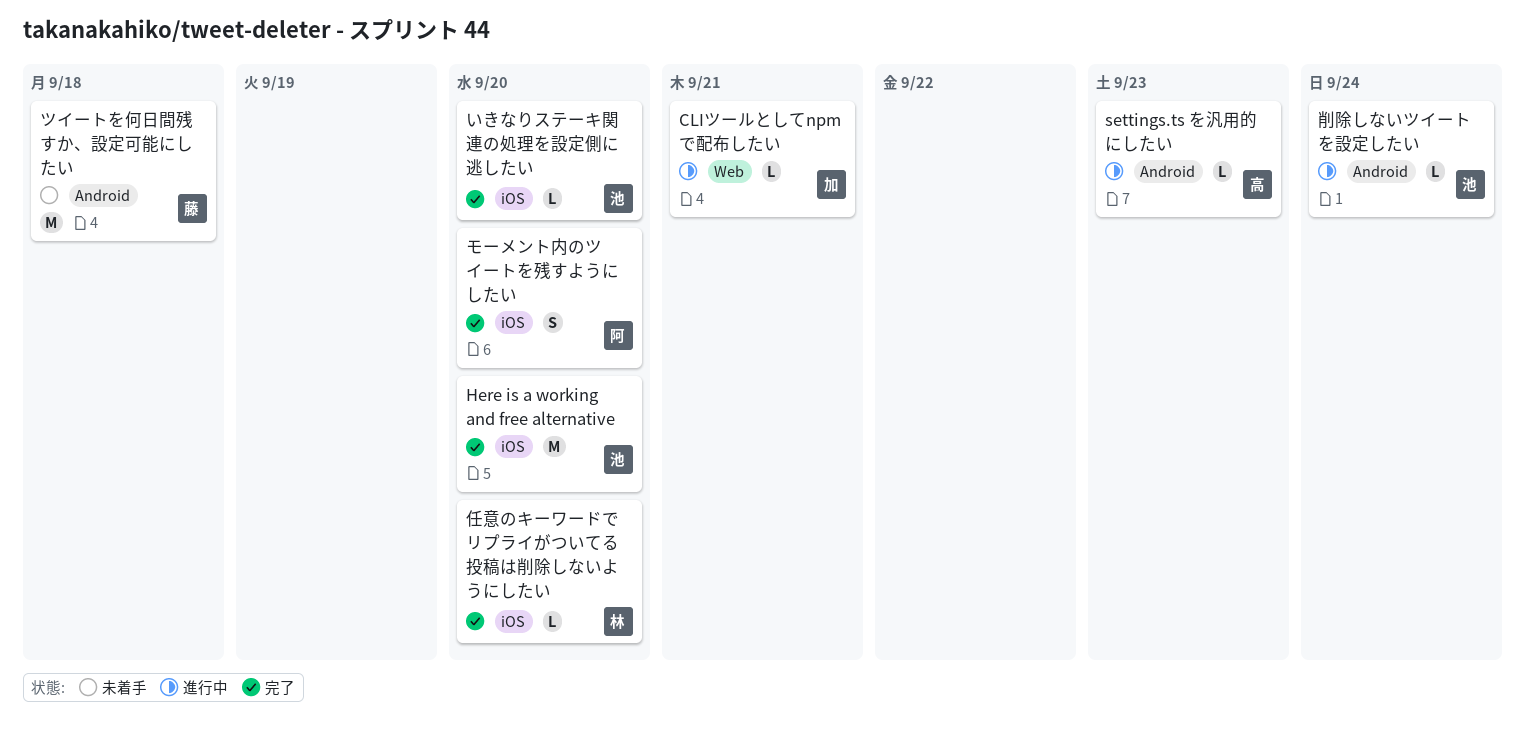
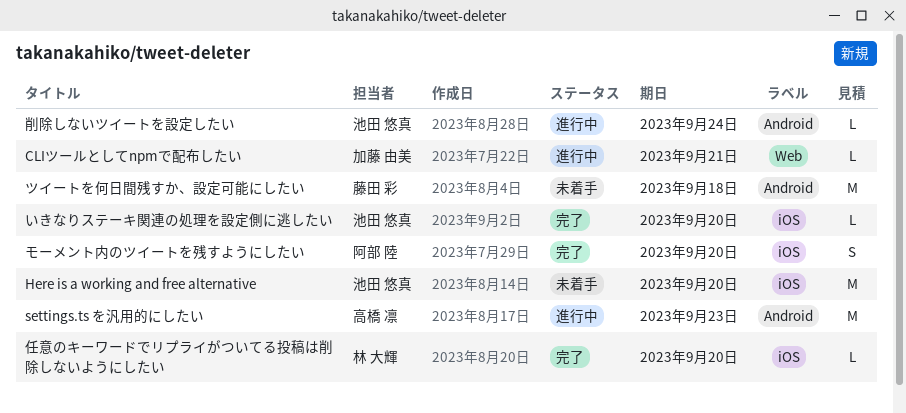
Here is a working and free alternative, status: 完了 -> 未着手
settings.ts を汎用的にしたい, estimate: L -> M

